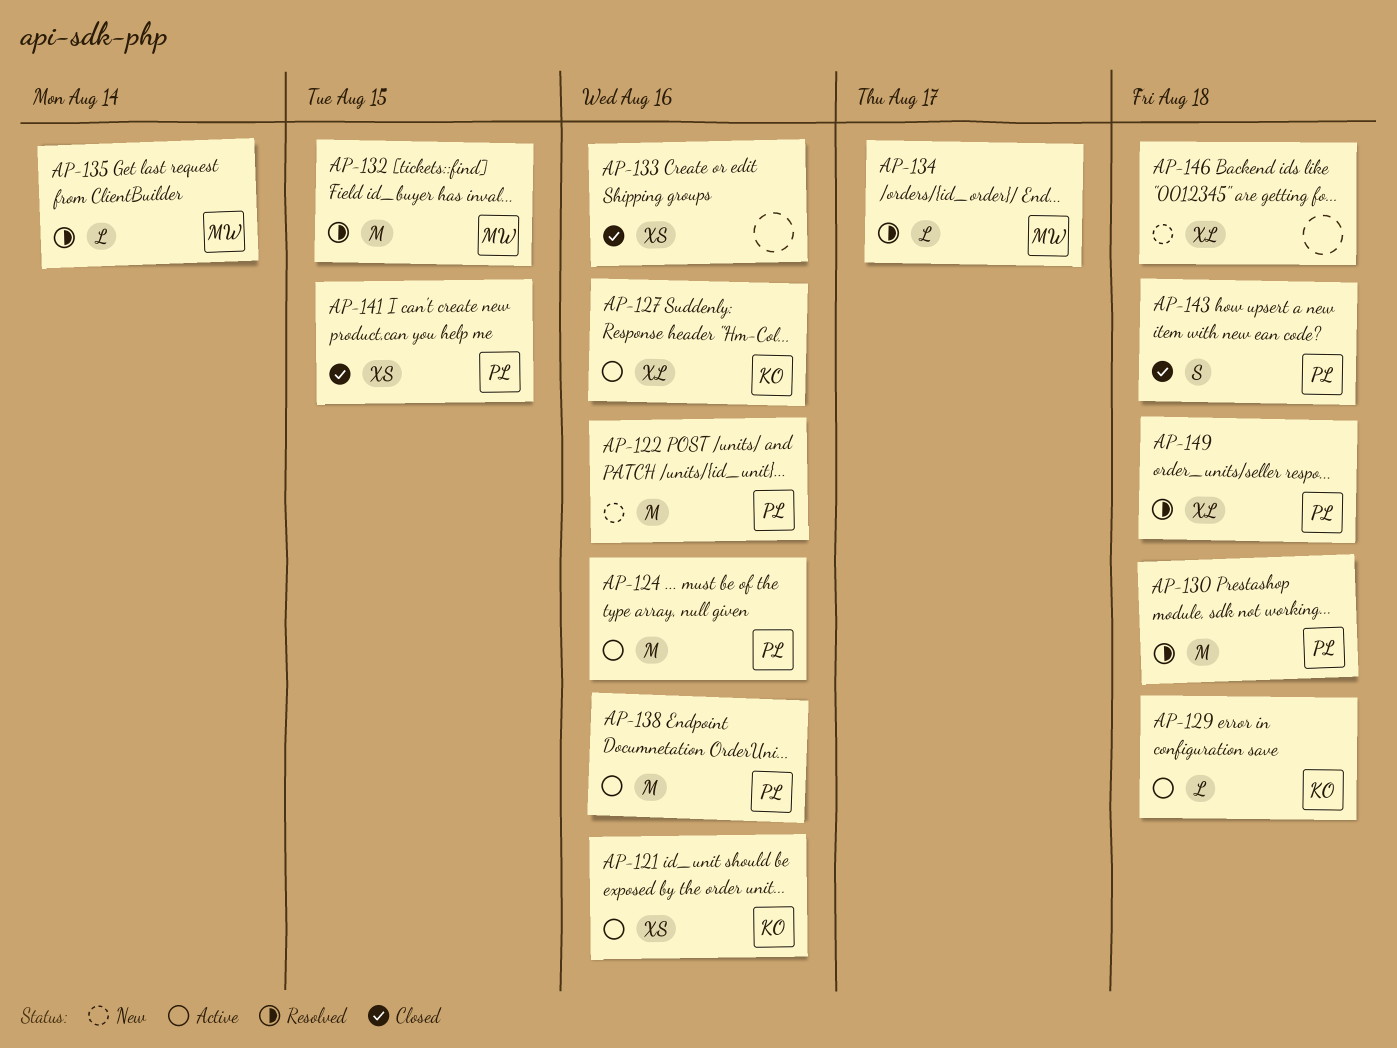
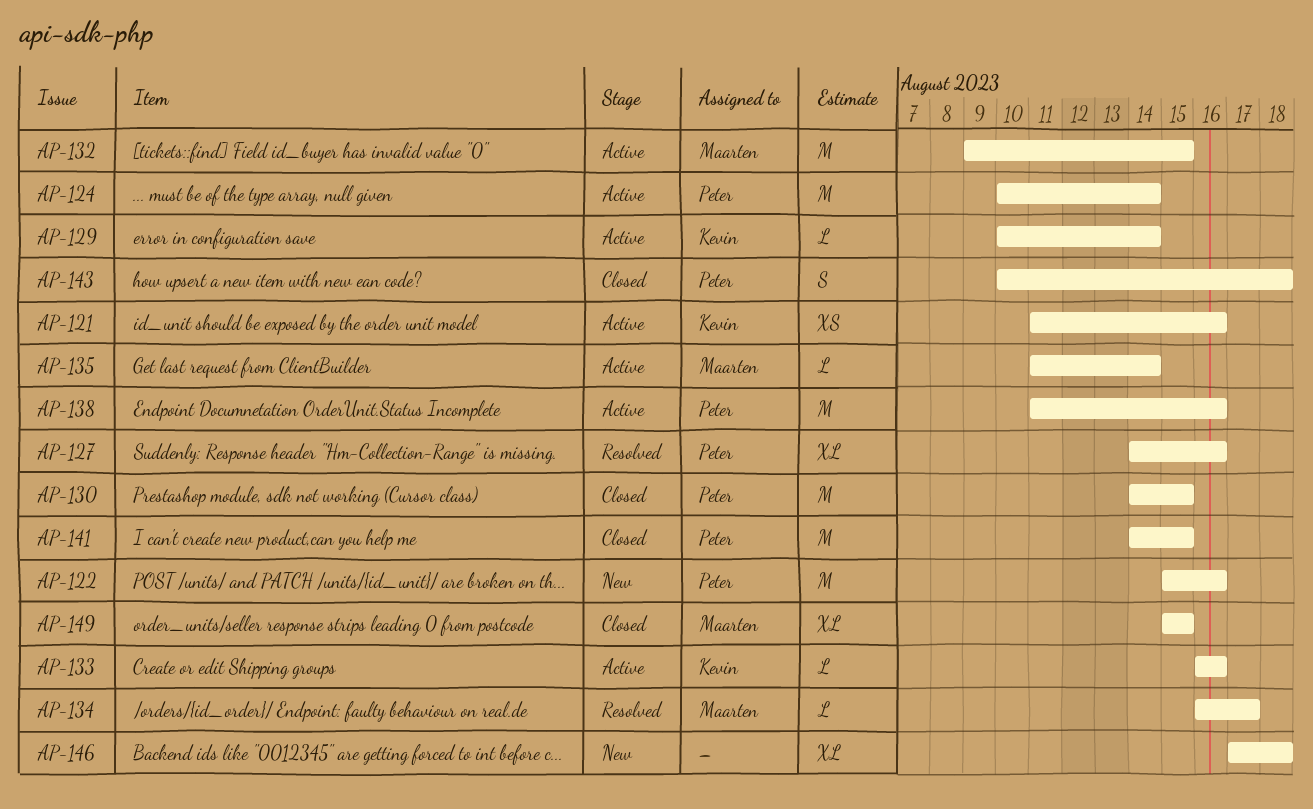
AP-124, due: Aug 16 -> Aug 14
AP-127, status: Active -> Resolved
AP-127, owner: Kevin -> Peter
AP-129, due: Aug 18 -> Aug 14
AP-130, status: Resolved -> Closed
AP-130, due: Aug 18 -> Aug 15
AP-132, status: Resolved -> Active
AP-133, status: Closed -> Active
AP-133, owner: none -> Kevin
AP-133, estimate: XS -> L
AP-135, status: Resolved -> Active
AP-141, estimate: XS -> M
AP-149, status: Resolved -> Closed
AP-149, owner: Peter -> Maarten
AP-149, due: Aug 18 -> Aug 15

